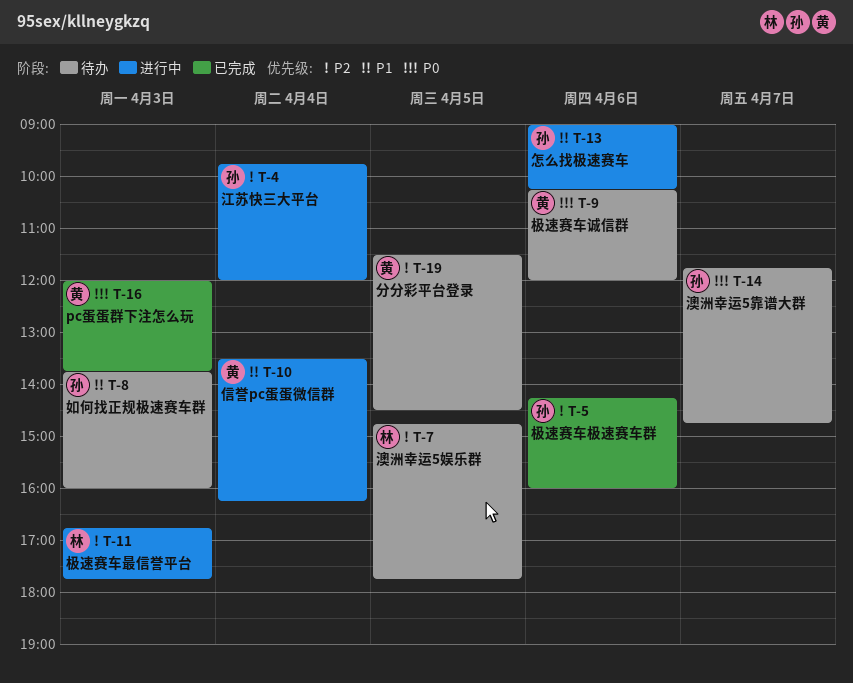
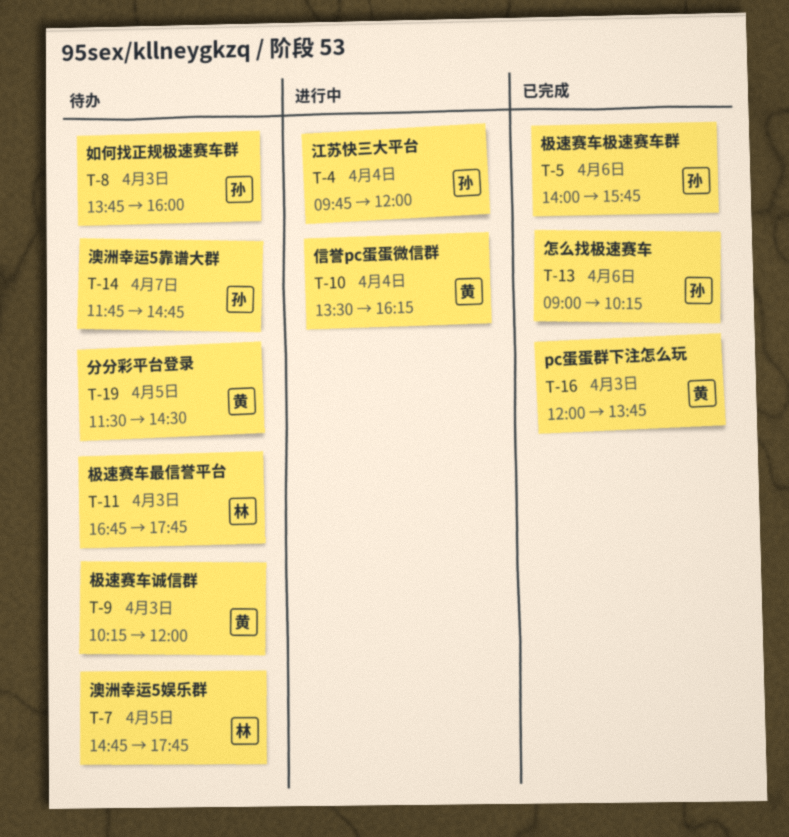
T-5, begins: 14:15 -> 14:00
T-5, ends: 16:00 -> 15:45
T-9, day: Apr 6 -> Apr 3
T-11, status: 进行中 -> 待办
T-13, status: 进行中 -> 已完成

